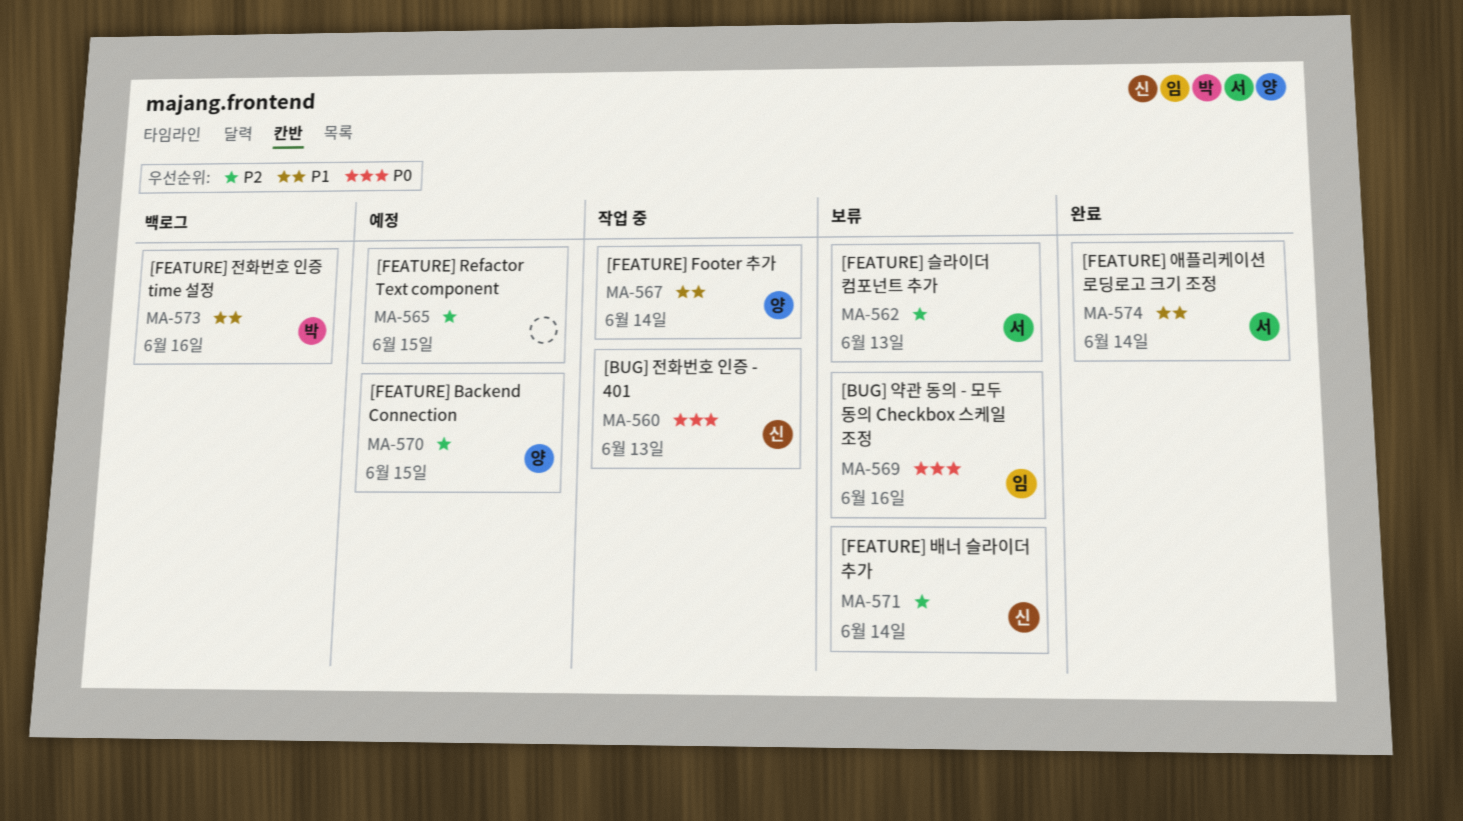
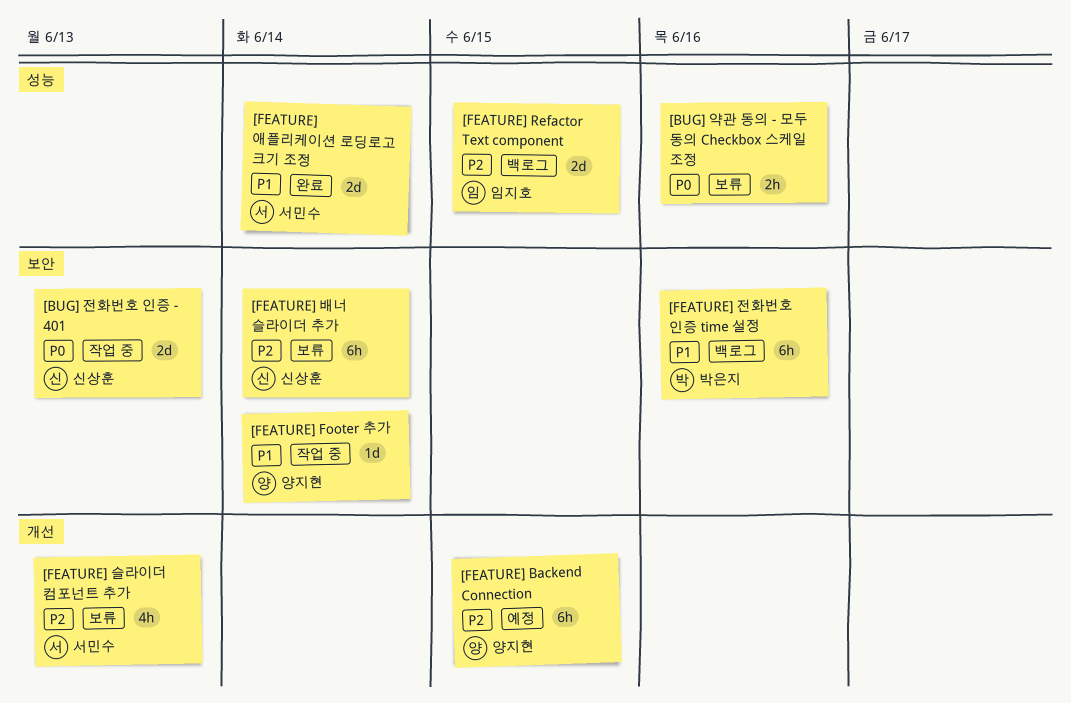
[BUG] 약관 동의 - 모두 동의 Checkbox 스케일 조정, owner: 임지호 -> none
[FEATURE] Refactor Text component, status: 예정 -> 백로그
[FEATURE] Refactor Text component, owner: none -> 임지호

